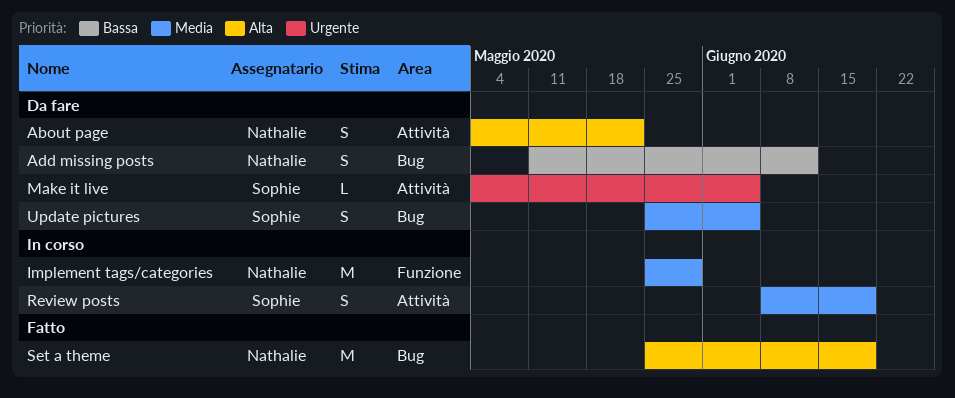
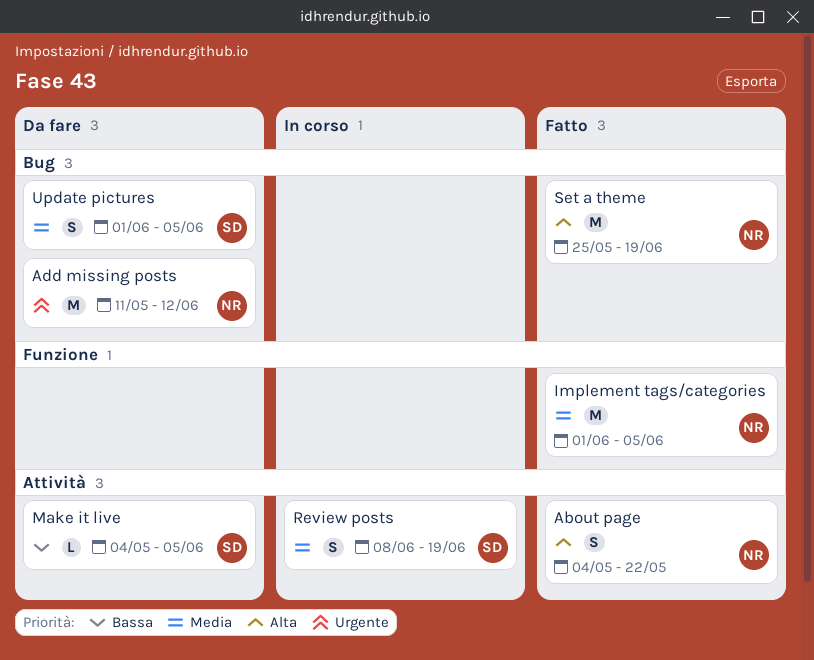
About page, status: Da fare -> Fatto
Add missing posts, priority: Bassa -> Urgente
Add missing posts, estimate: S -> M
Implement tags/categories, status: In corso -> Fatto
Implement tags/categories, start: May 25 -> Jun 1
Implement tags/categories, due: May 29 -> Jun 5
Make it live, priority: Urgente -> Bassa
Update pictures, start: May 25 -> Jun 1

